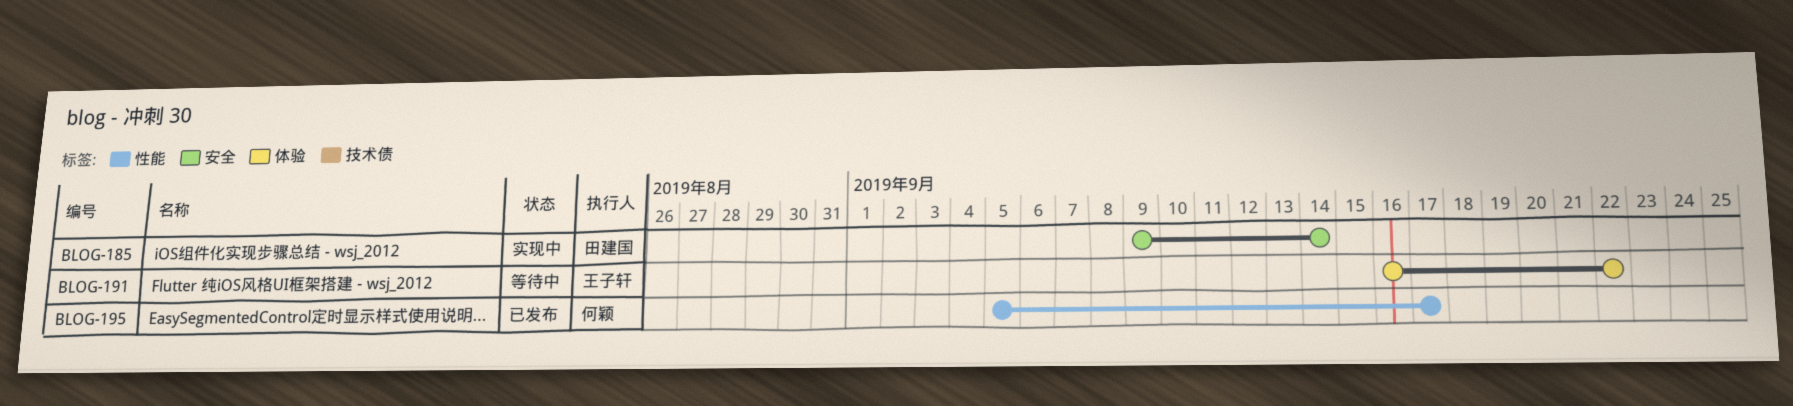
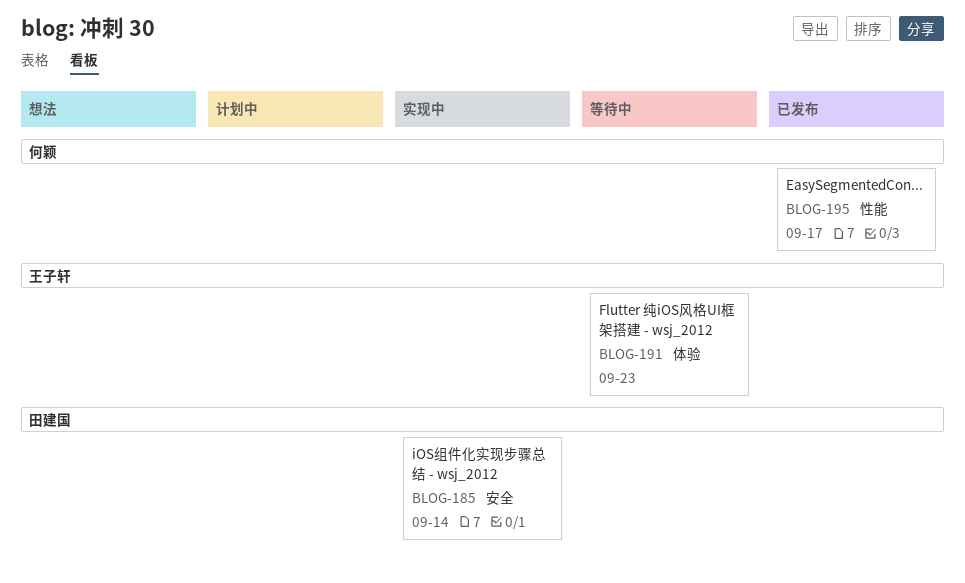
BLOG-191, due: Sep 22 -> Sep 23

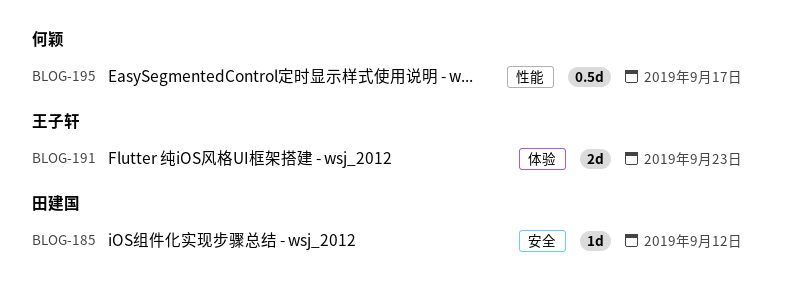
BLOG-185, due: Sep 14 -> Sep 12

